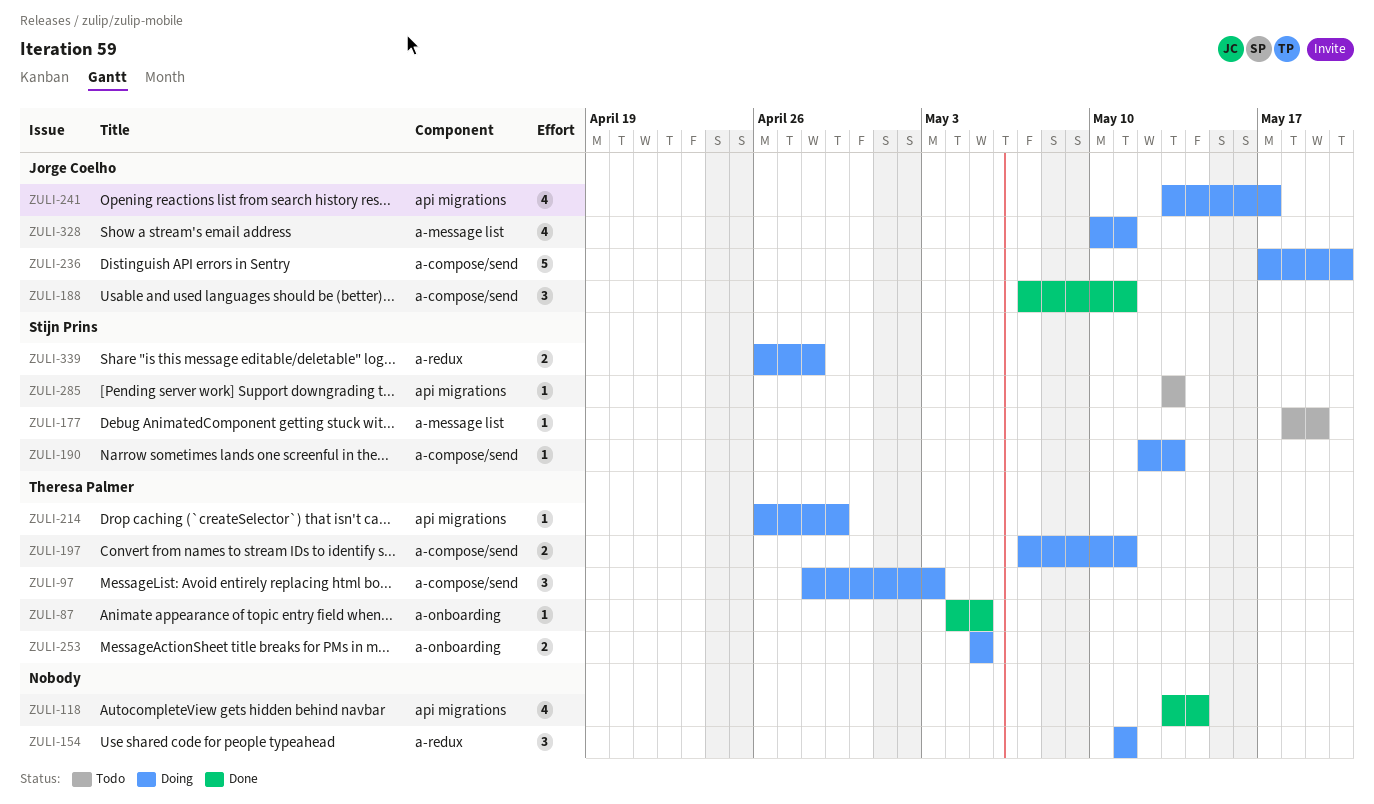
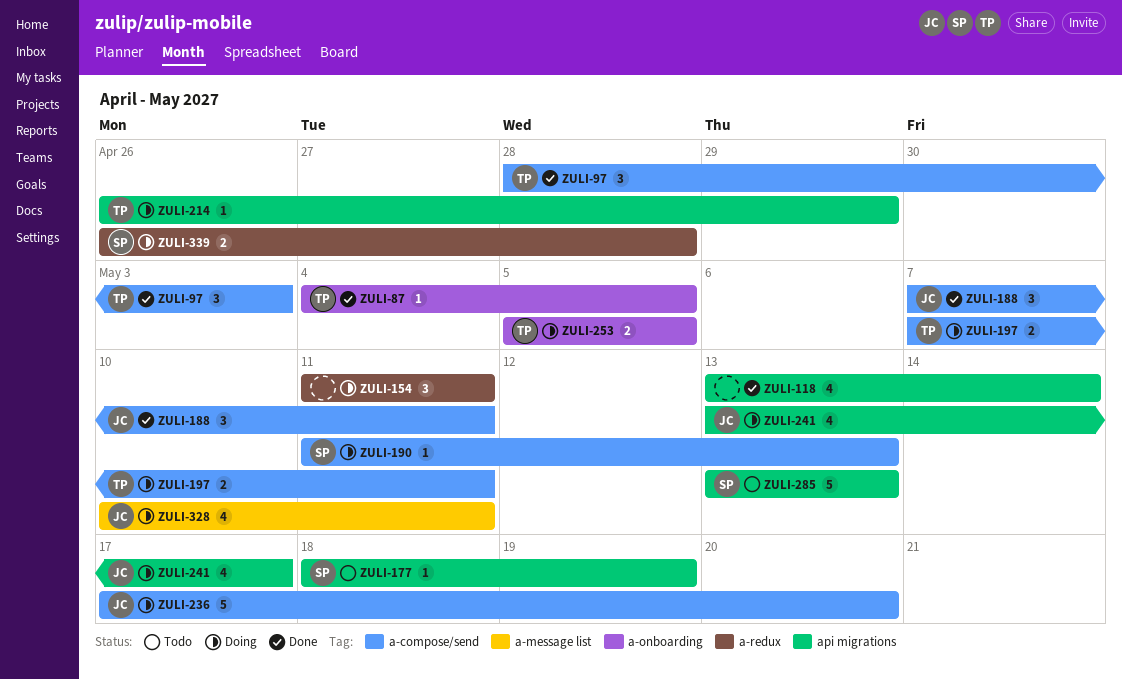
ZULI-97, status: Doing -> Done
ZULI-177, label: a-message list -> api migrations
ZULI-190, start: May 12 -> May 11
ZULI-285, estimate: 1 -> 5

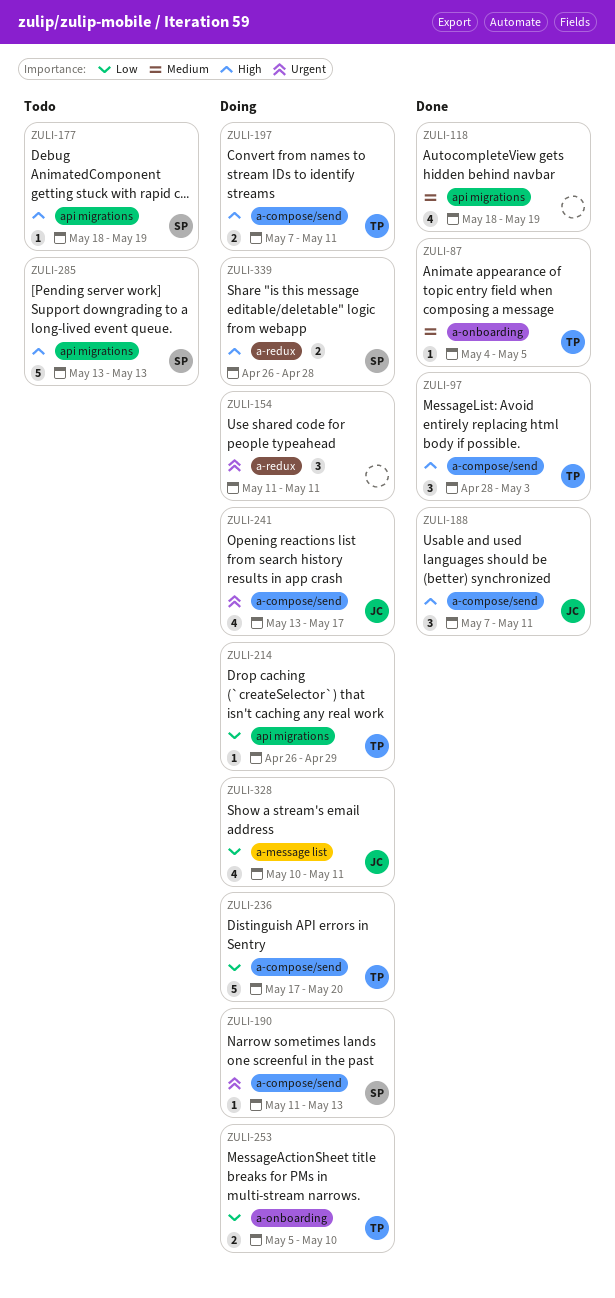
ZULI-118, start: May 13 -> May 18
ZULI-118, due: May 14 -> May 19
ZULI-236, owner: JC -> TP
ZULI-241, label: api migrations -> a-compose/send
ZULI-253, due: May 5 -> May 10

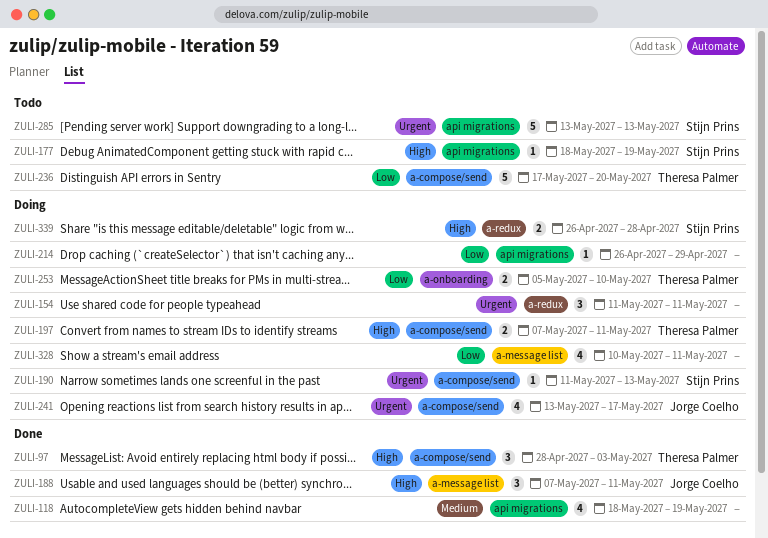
ZULI-87: present -> none
ZULI-188, label: a-compose/send -> a-message list
ZULI-214, owner: Theresa Palmer -> none
ZULI-236, status: Doing -> Todo
ZULI-285, priority: High -> Urgent
ZULI-328, owner: Jorge Coelho -> none

